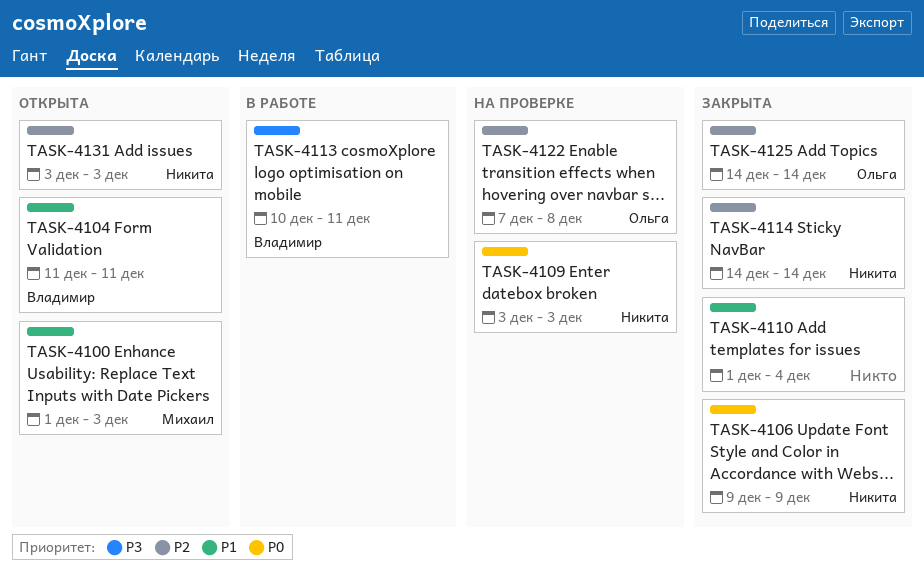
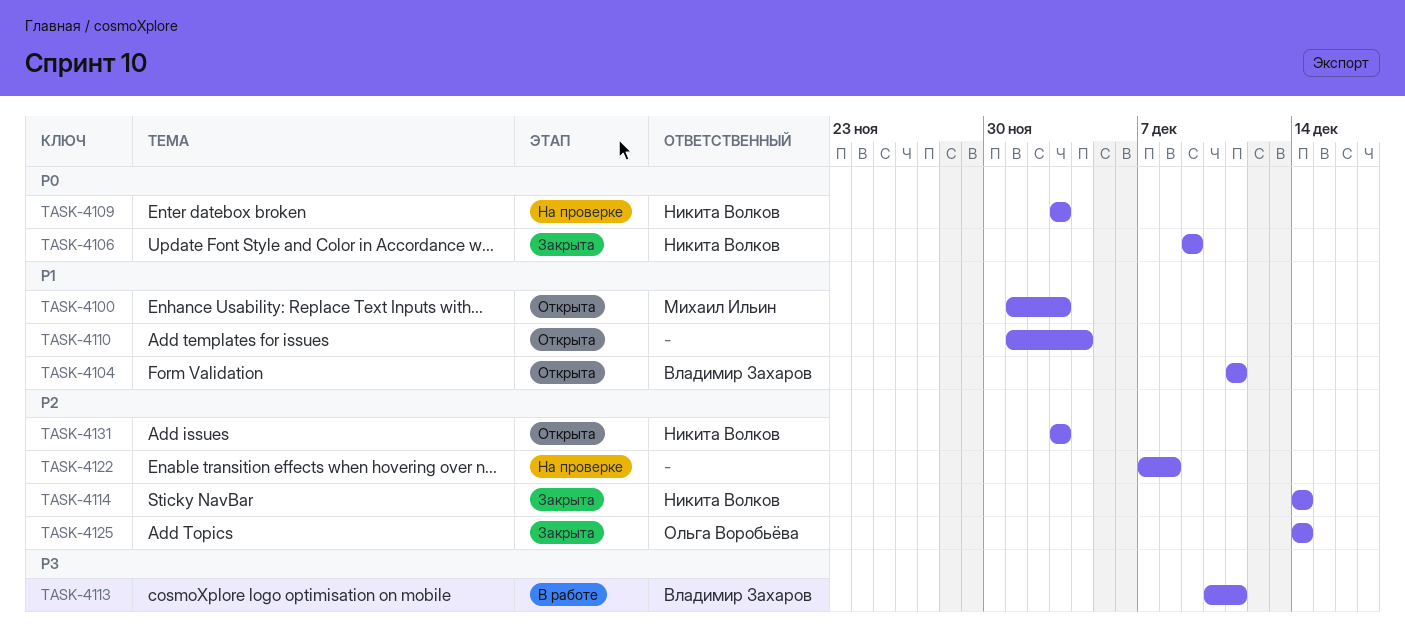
TASK-4110, status: Закрыта -> Открыта
TASK-4122, owner: Ольга Воробьёва -> none

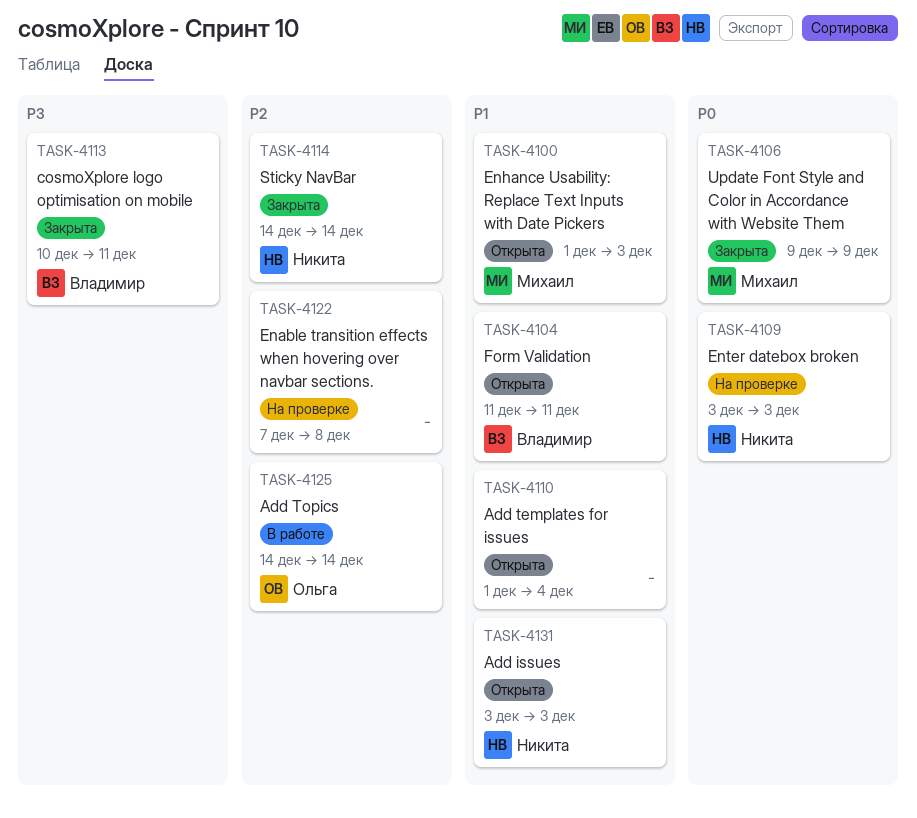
TASK-4106, owner: Никита Волков -> Михаил Ильин
TASK-4113, status: В работе -> Закрыта
TASK-4125, status: Закрыта -> В работе
TASK-4131, priority: P2 -> P1

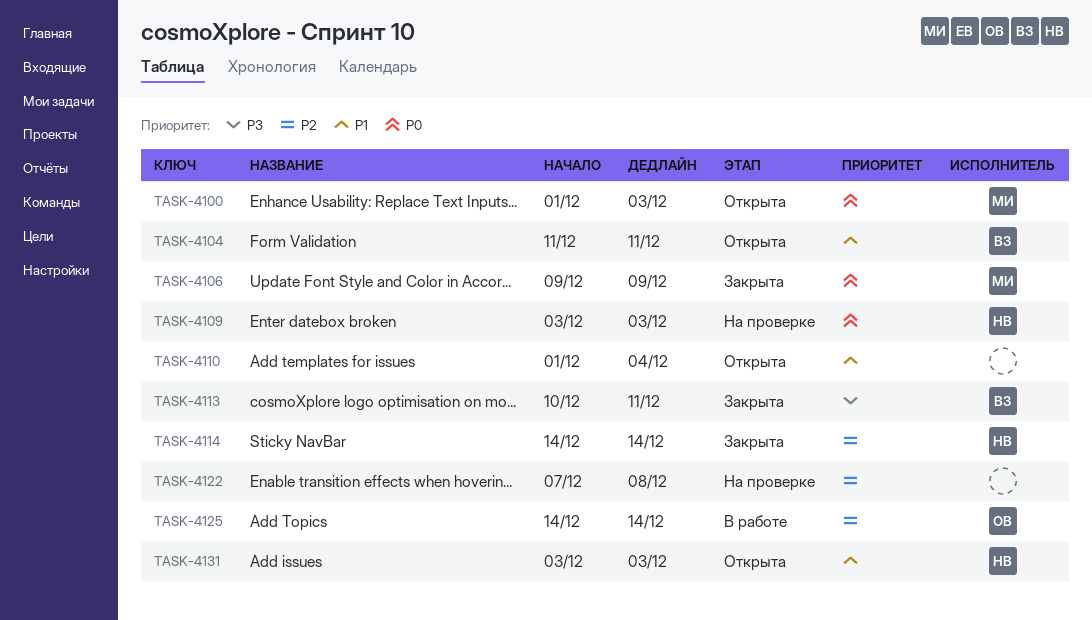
TASK-4100, priority: P1 -> P0

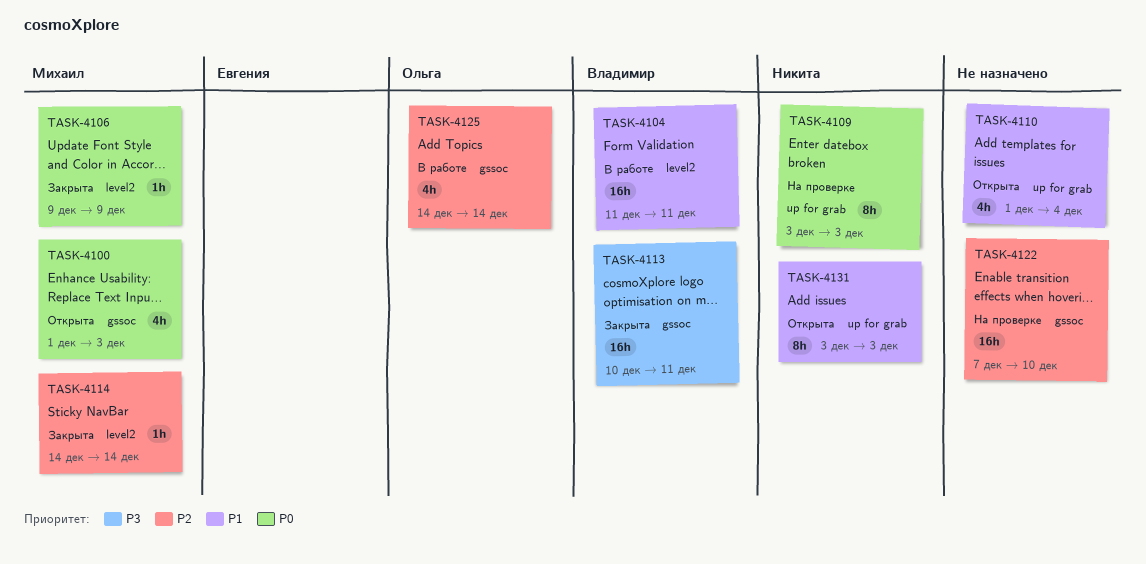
TASK-4104, status: Открыта -> В работе
TASK-4114, owner: Никита -> Михаил
TASK-4122, due: Dec 8 -> Dec 10

